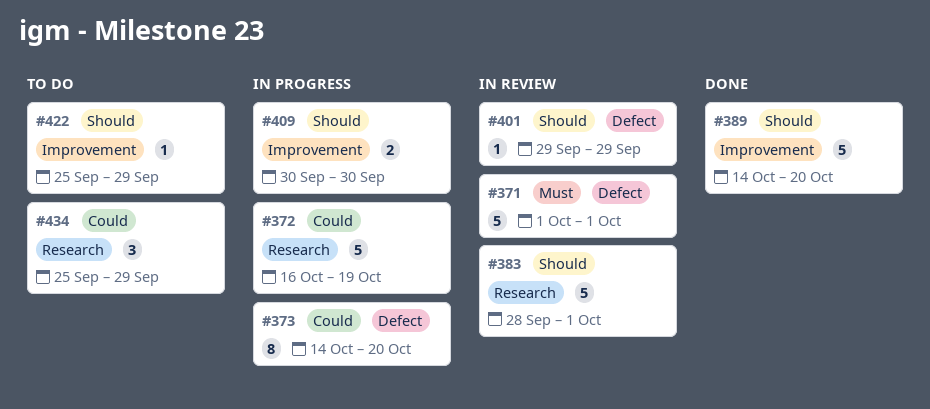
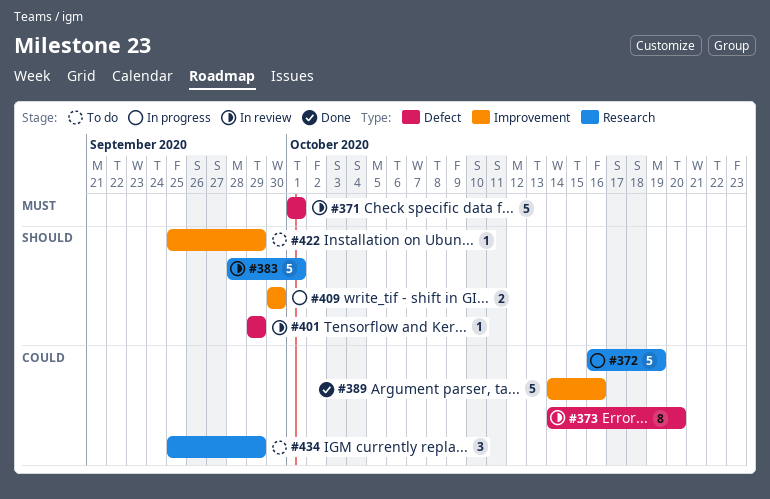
#373, status: In progress -> In review
#389, priority: Should -> Could
#389, due: Oct 20 -> Oct 16

